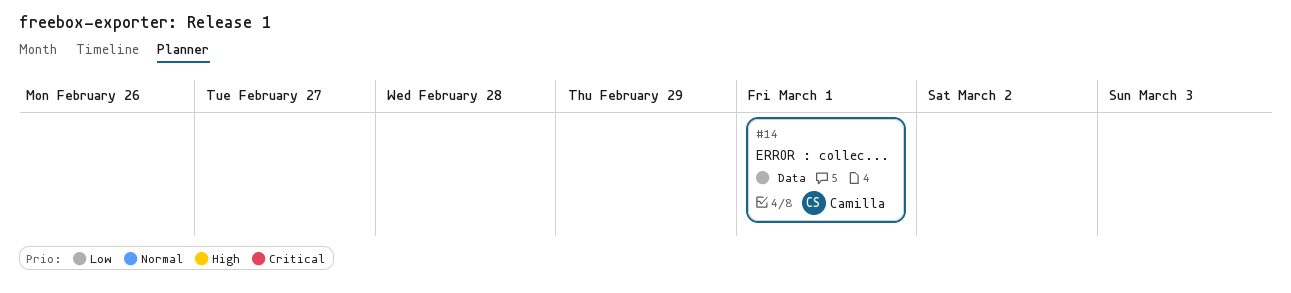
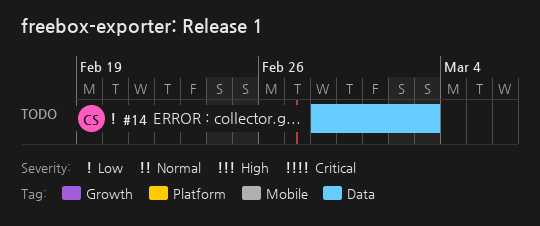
#14, due: Mar 1 -> Mar 3

